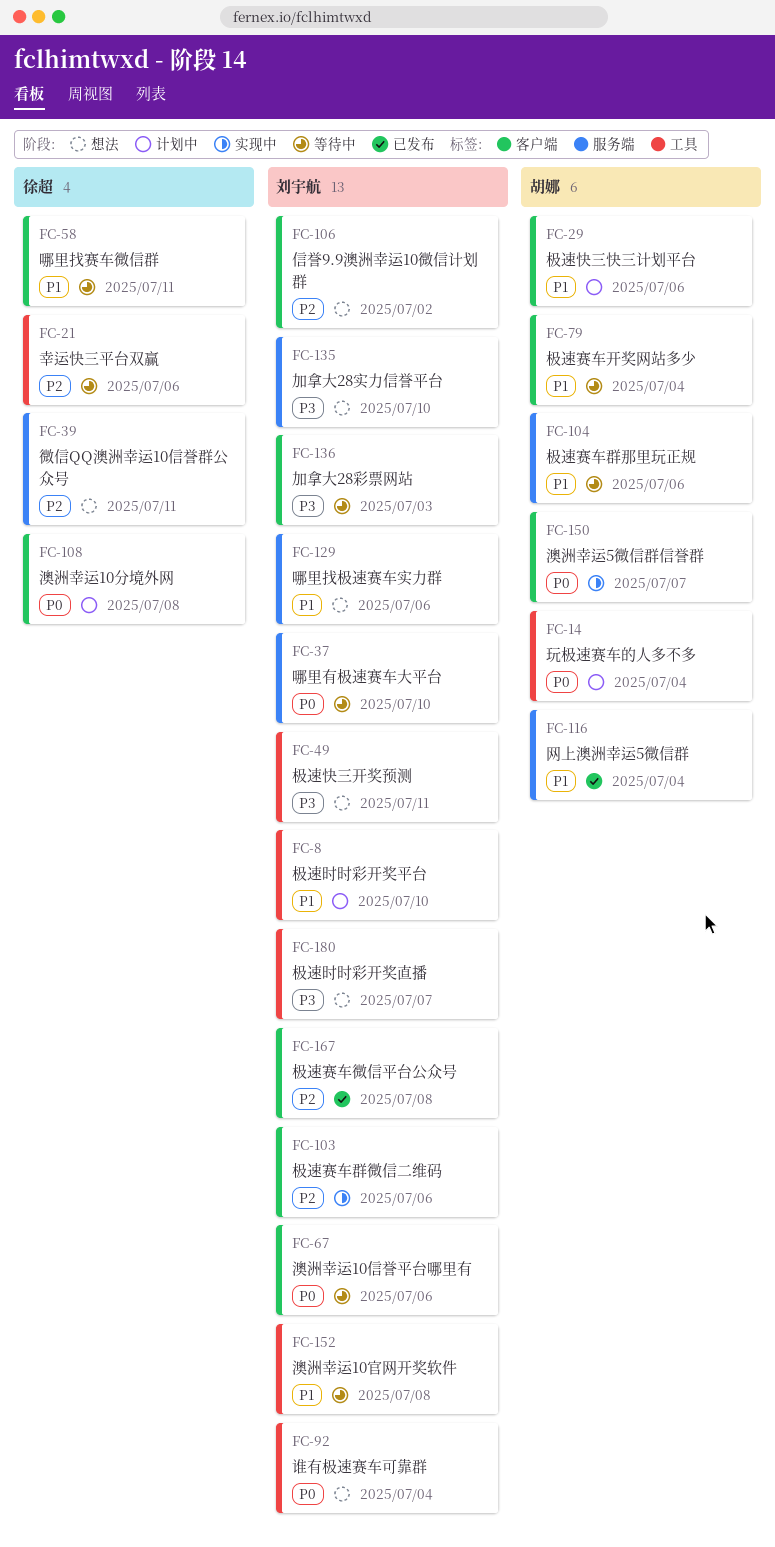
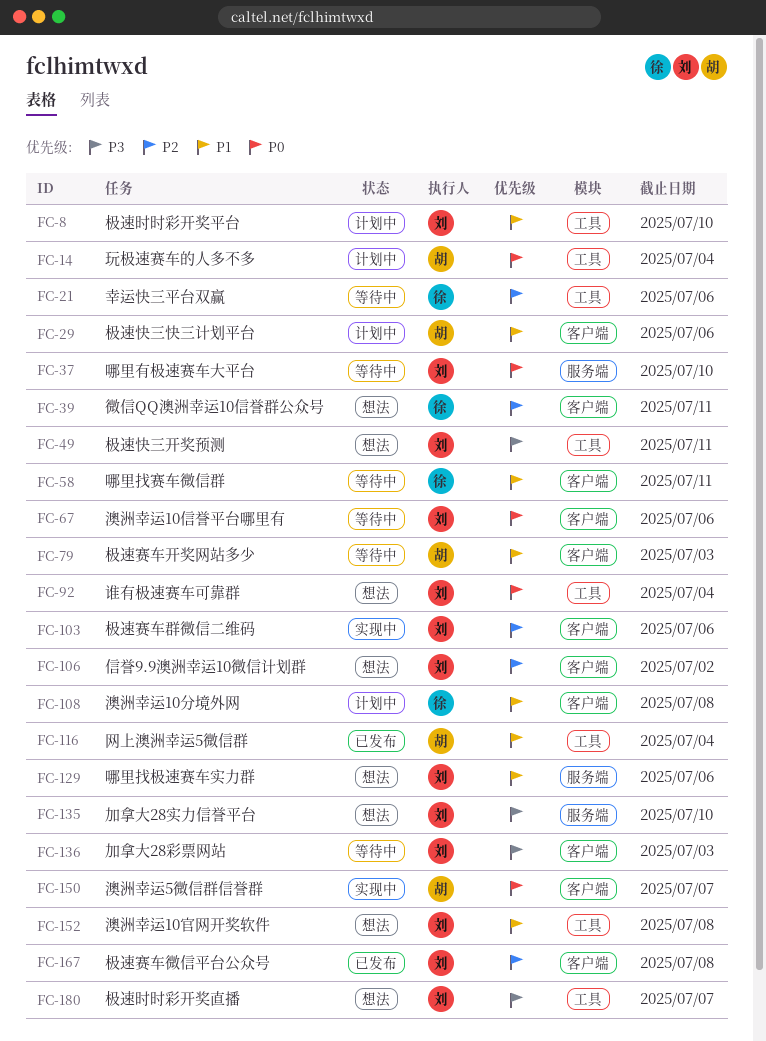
FC-39, label: 服务端 -> 客户端
FC-79, due: Jul 4 -> Jul 3
FC-104: present -> none
FC-108, priority: P0 -> P1
FC-116, label: 服务端 -> 工具
FC-152, status: 等待中 -> 想法

